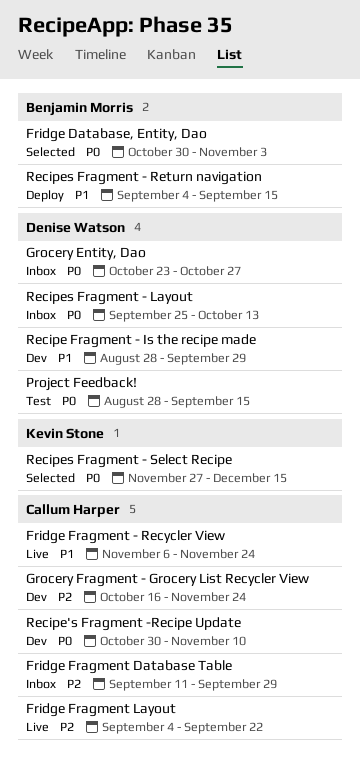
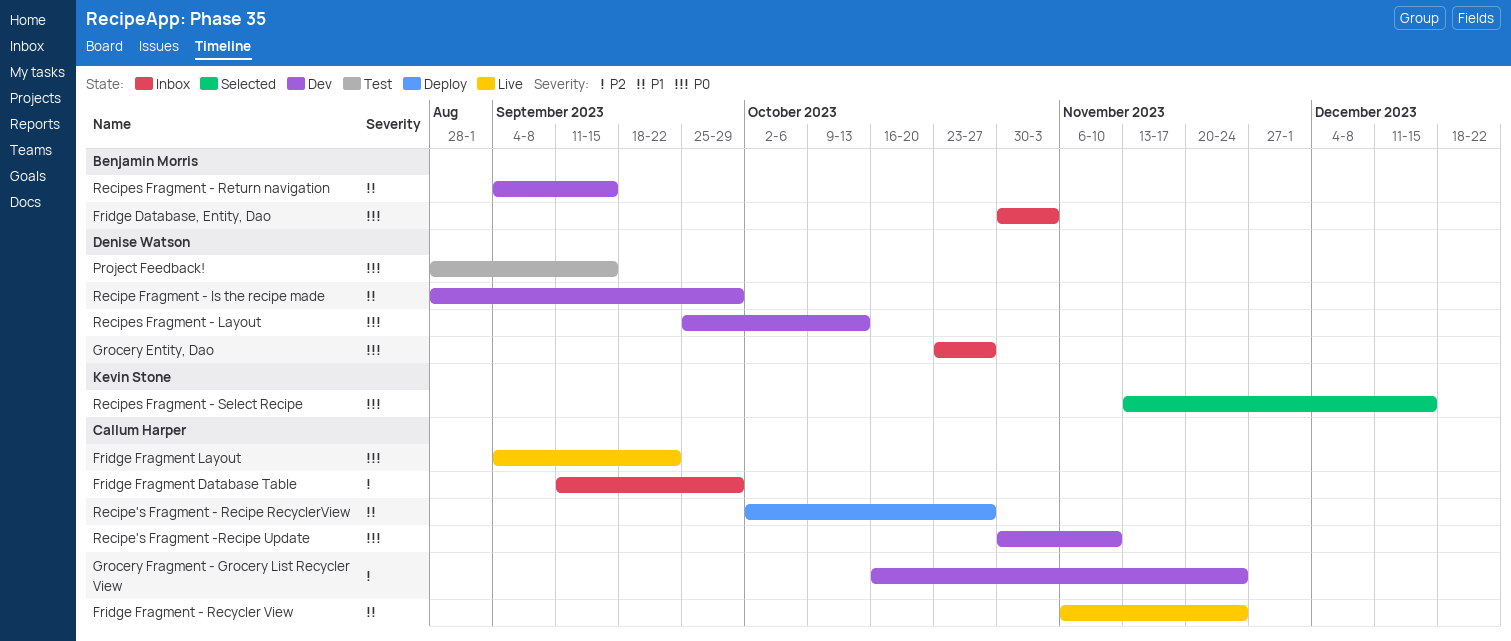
Fridge Database, Entity, Dao, status: Selected -> Inbox
Fridge Fragment Layout, priority: P2 -> P0
Recipe's Fragment - Recipe RecyclerView: none -> present
Recipes Fragment - Layout, status: Inbox -> Dev
Recipes Fragment - Return navigation, status: Deploy -> Dev
Recipes Fragment - Select Recipe, start: Nov 27 -> Nov 13

